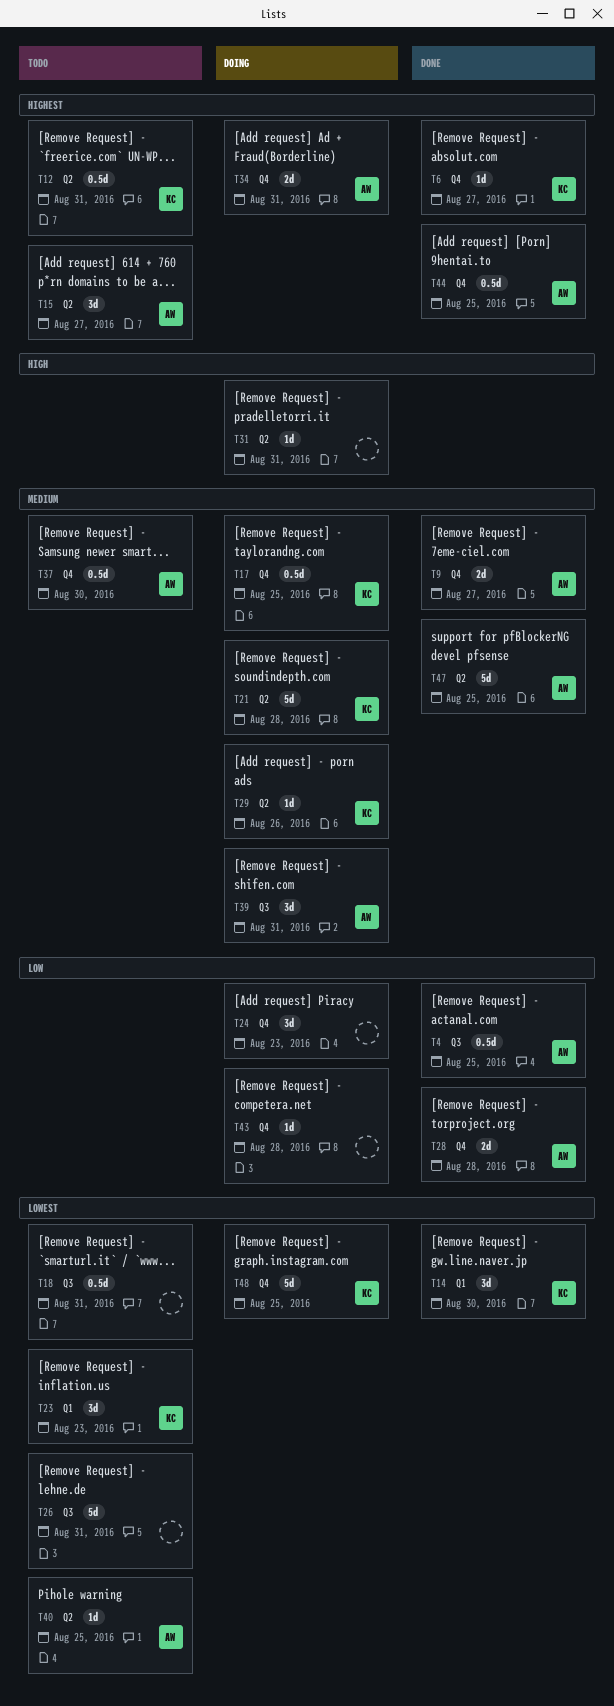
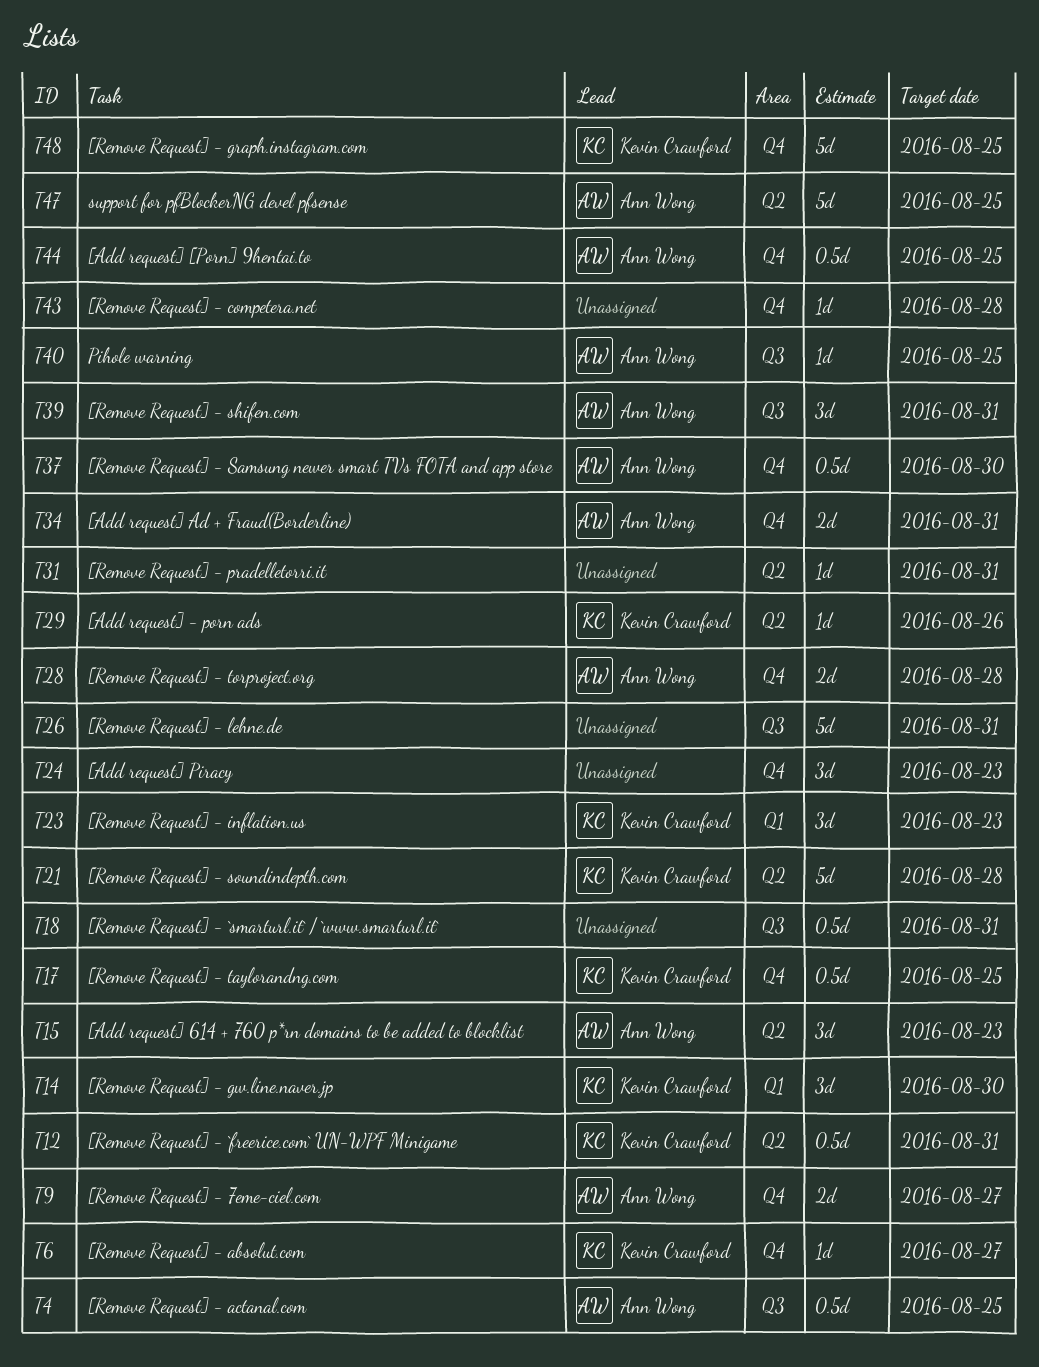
T15, due: Aug 27 -> Aug 23
T40, label: Q2 -> Q3

